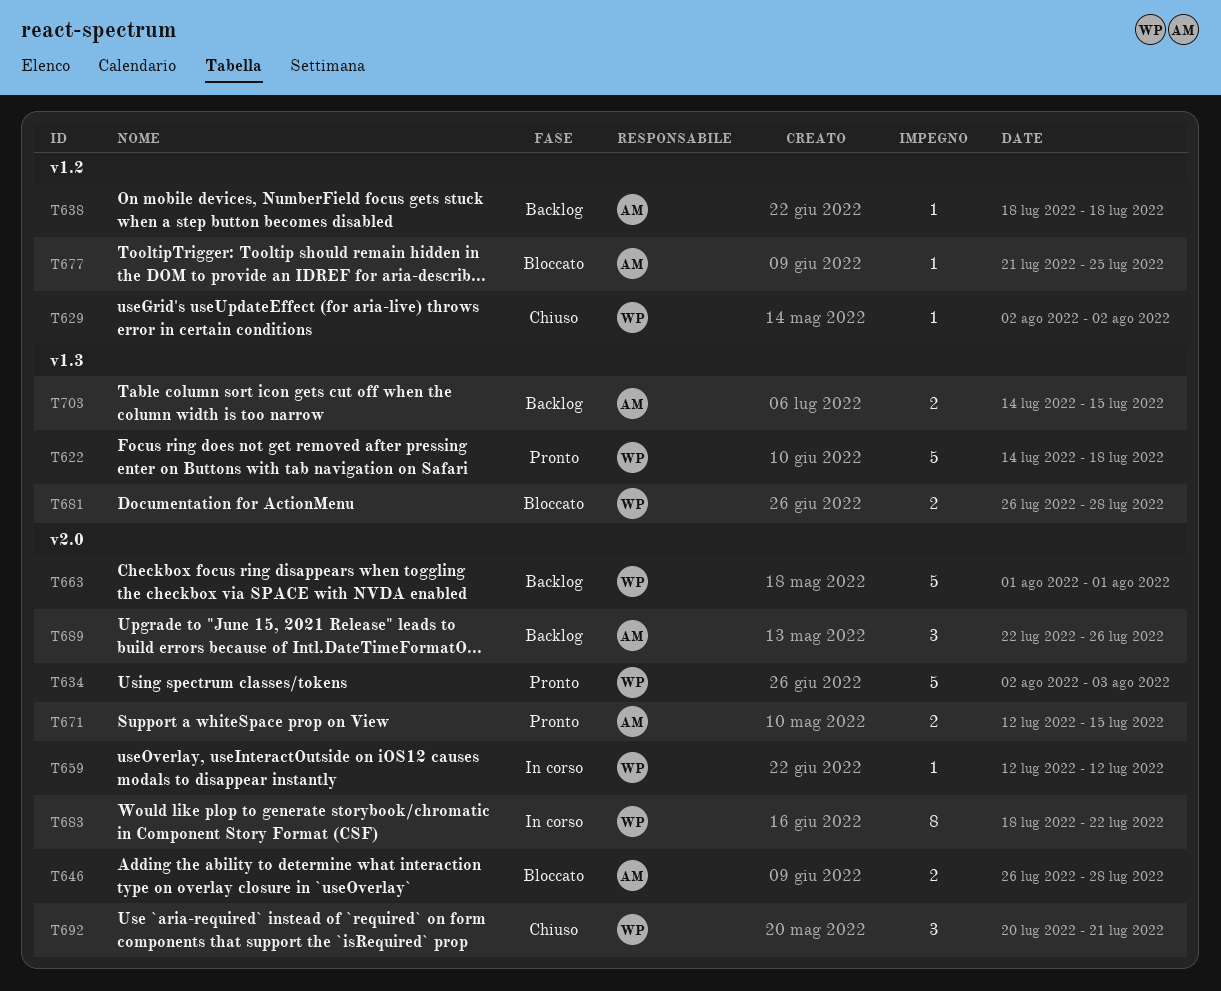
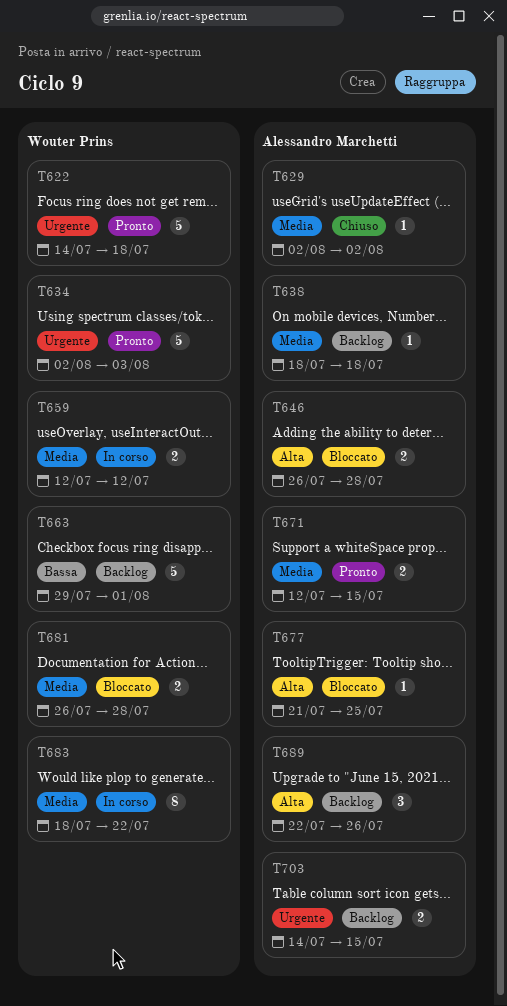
T629, owner: Wouter Prins -> Alessandro Marchetti
T659, estimate: 1 -> 2
T663, start: Aug 1 -> Jul 29
T692: present -> none

